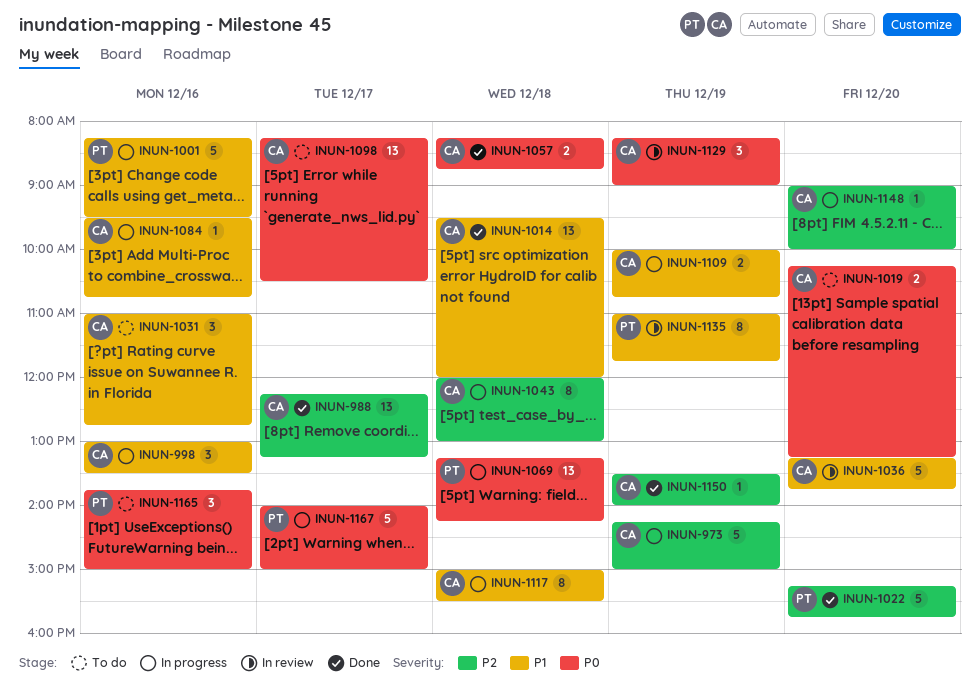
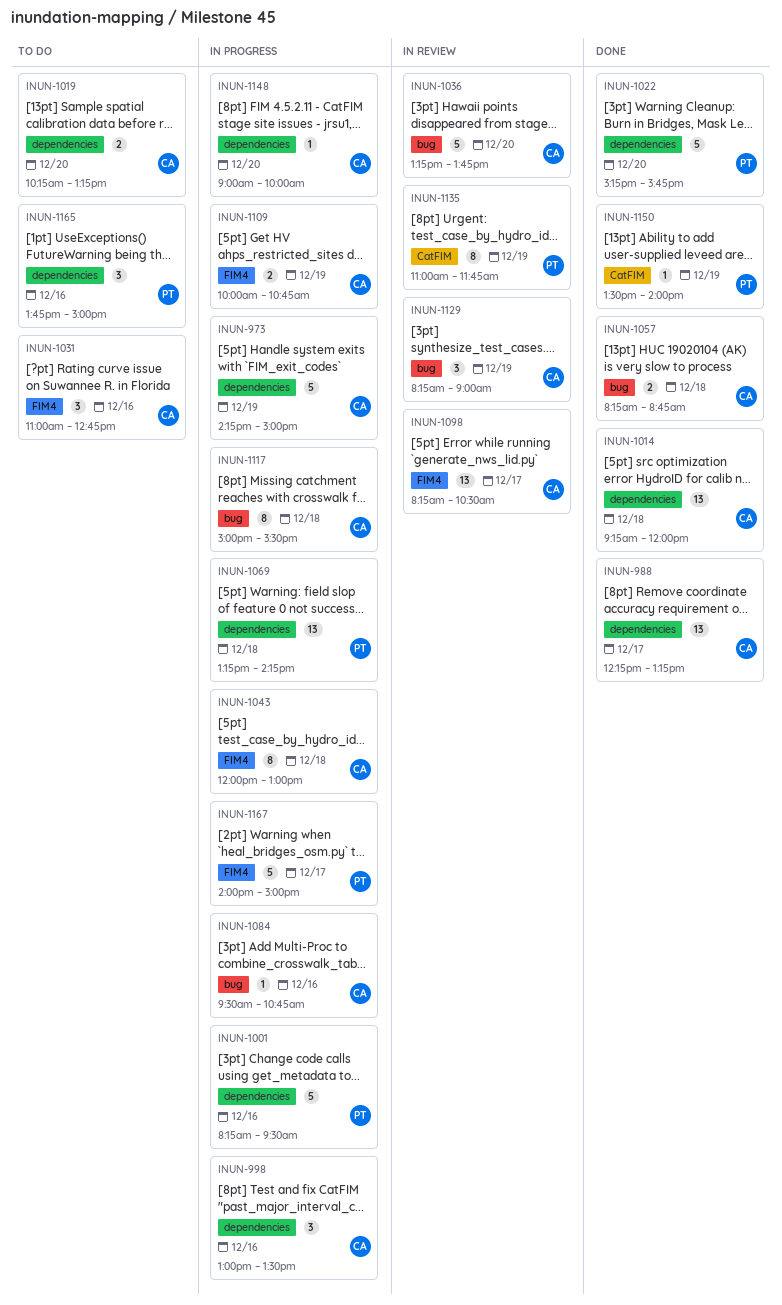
INUN-1014, begins: 09:30 -> 09:15
INUN-1098, status: To do -> In review
INUN-1150, owner: CA -> PT

